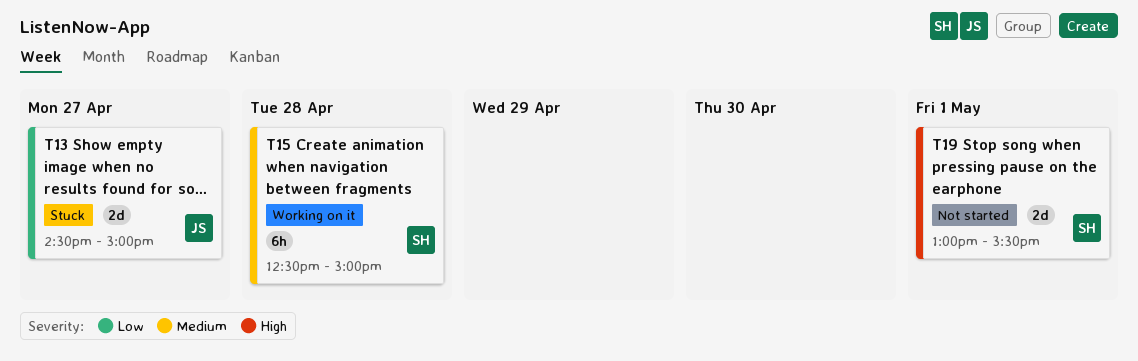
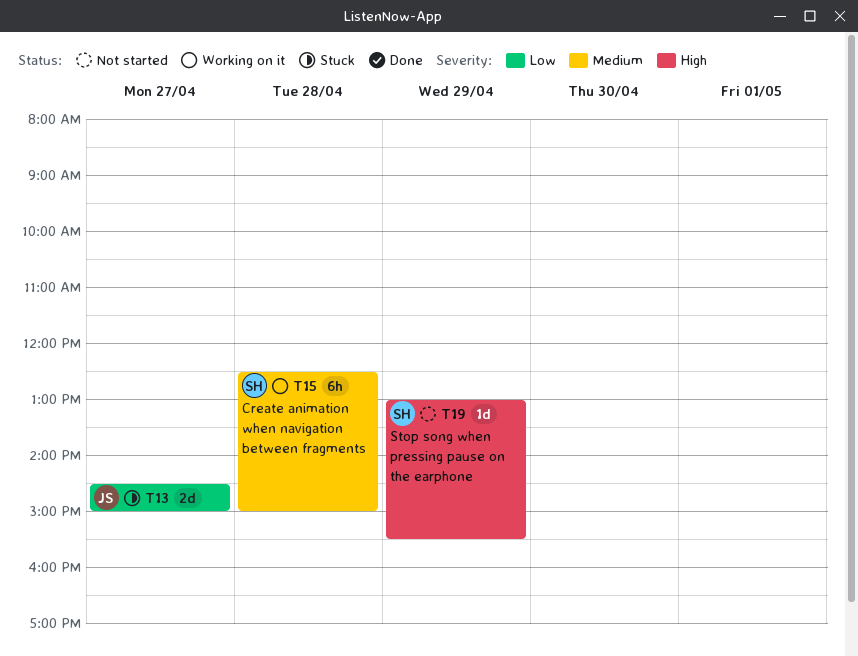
T19, estimate: 2d -> 1d
T19, day: May 1 -> Apr 29

